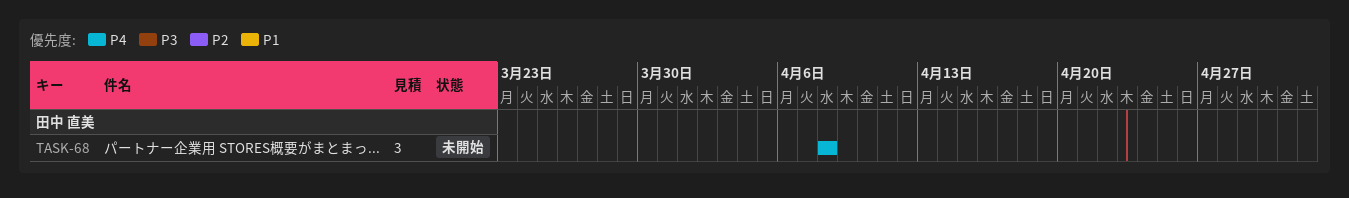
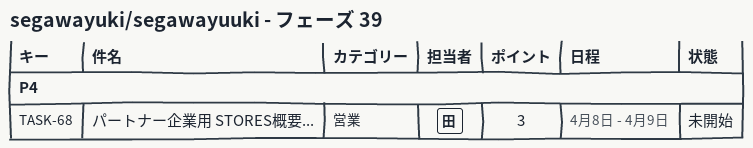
TASK-68, due: Apr 8 -> Apr 9

